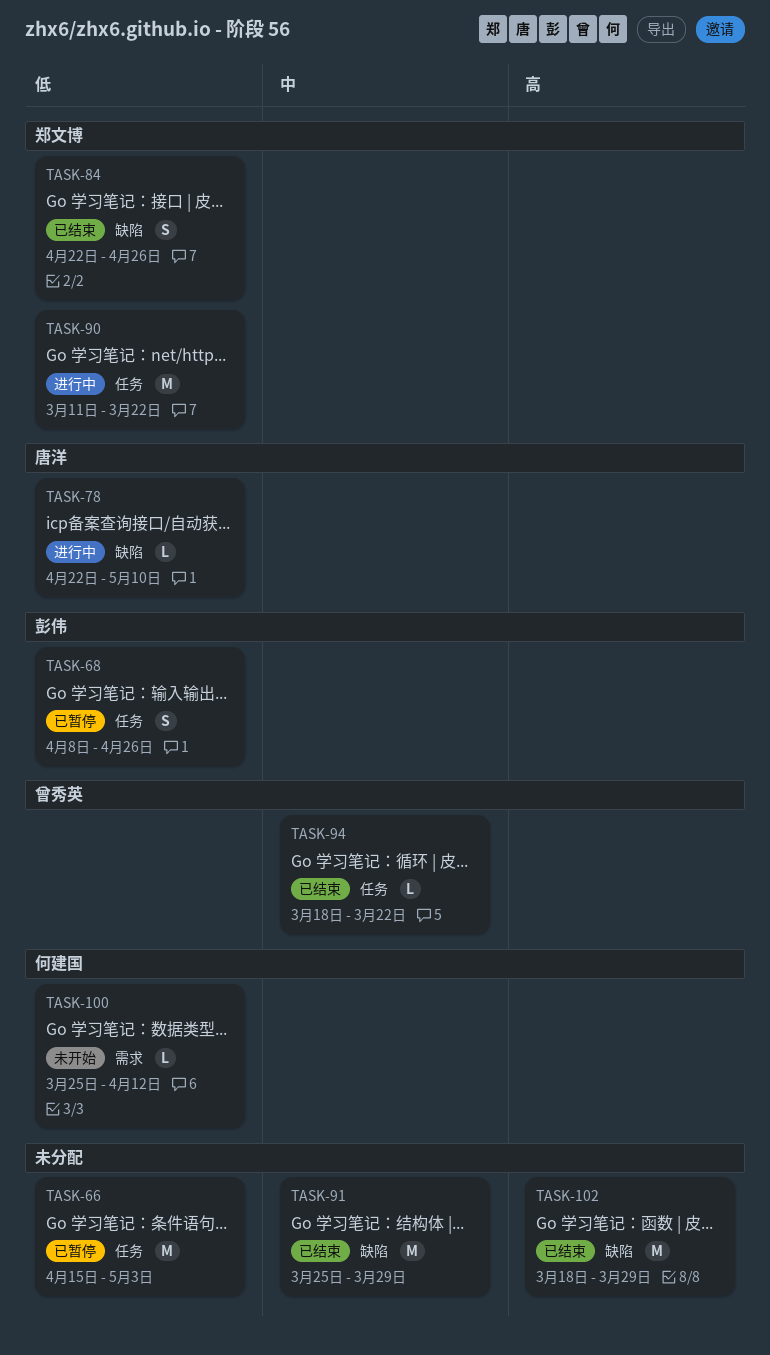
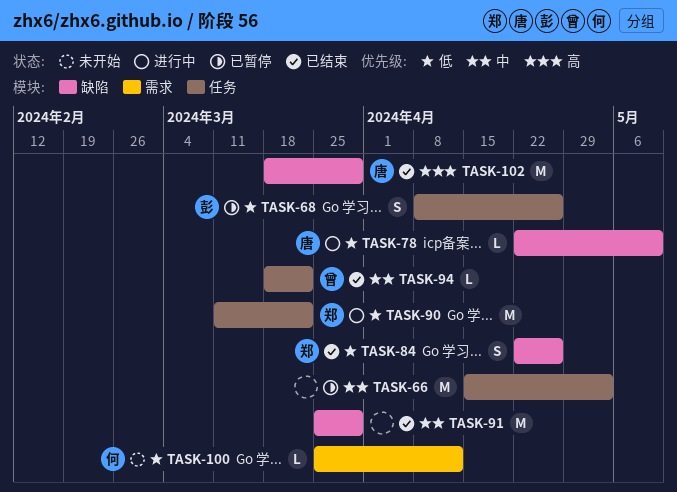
TASK-66, priority: 低 -> 中
TASK-102, owner: none -> 唐洋

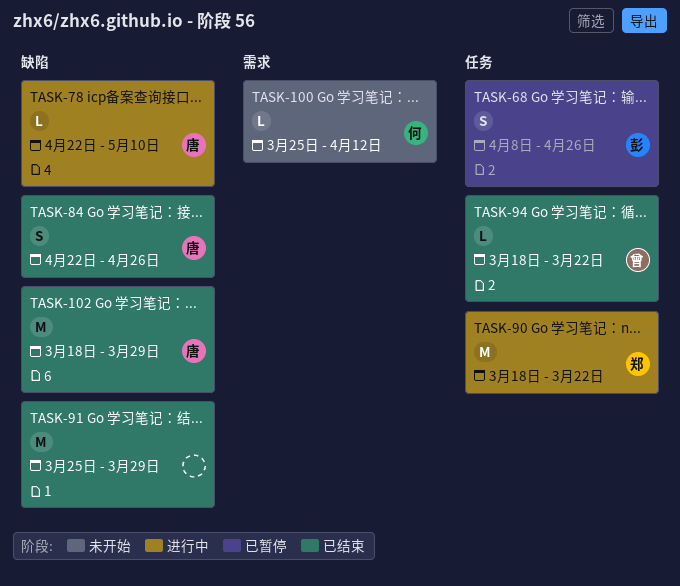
TASK-66: present -> none
TASK-84, owner: 郑 -> 唐
TASK-90, start: Mar 11 -> Mar 18

